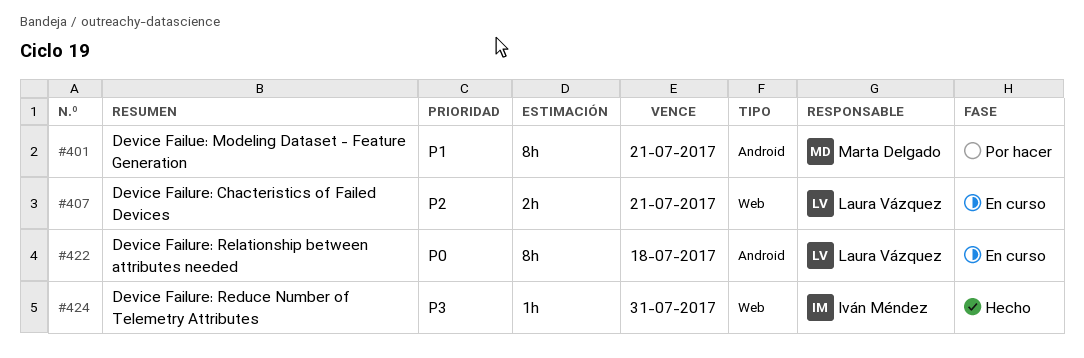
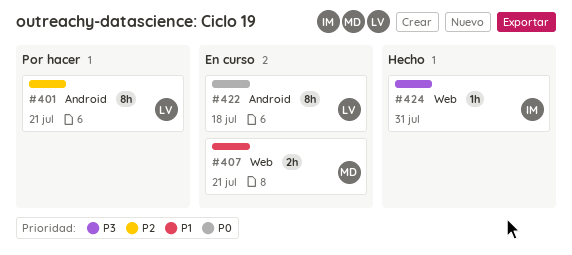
#401, owner: Marta Delgado -> Laura Vázquez
#401, priority: P1 -> P2
#407, owner: Laura Vázquez -> Marta Delgado
#407, priority: P2 -> P1

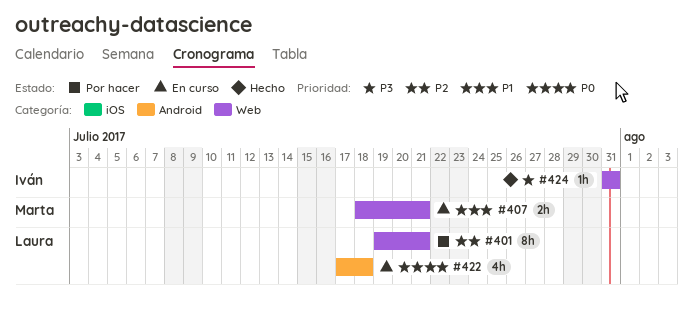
#401, label: Android -> Web
#422, estimate: 8h -> 4h

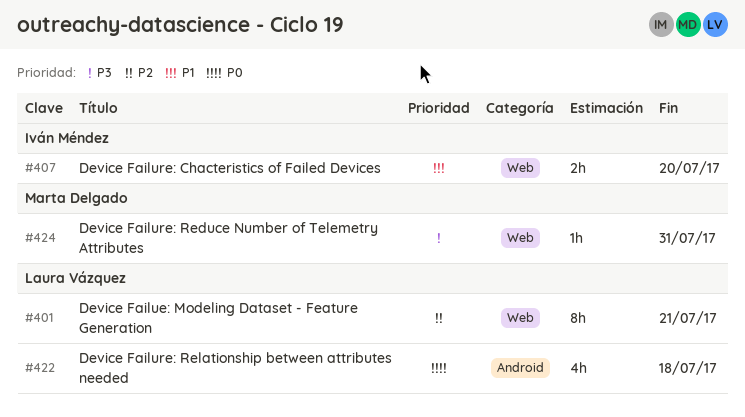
#407, owner: Marta Delgado -> Iván Méndez
#407, due: Jul 21 -> Jul 20
#424, owner: Iván Méndez -> Marta Delgado

